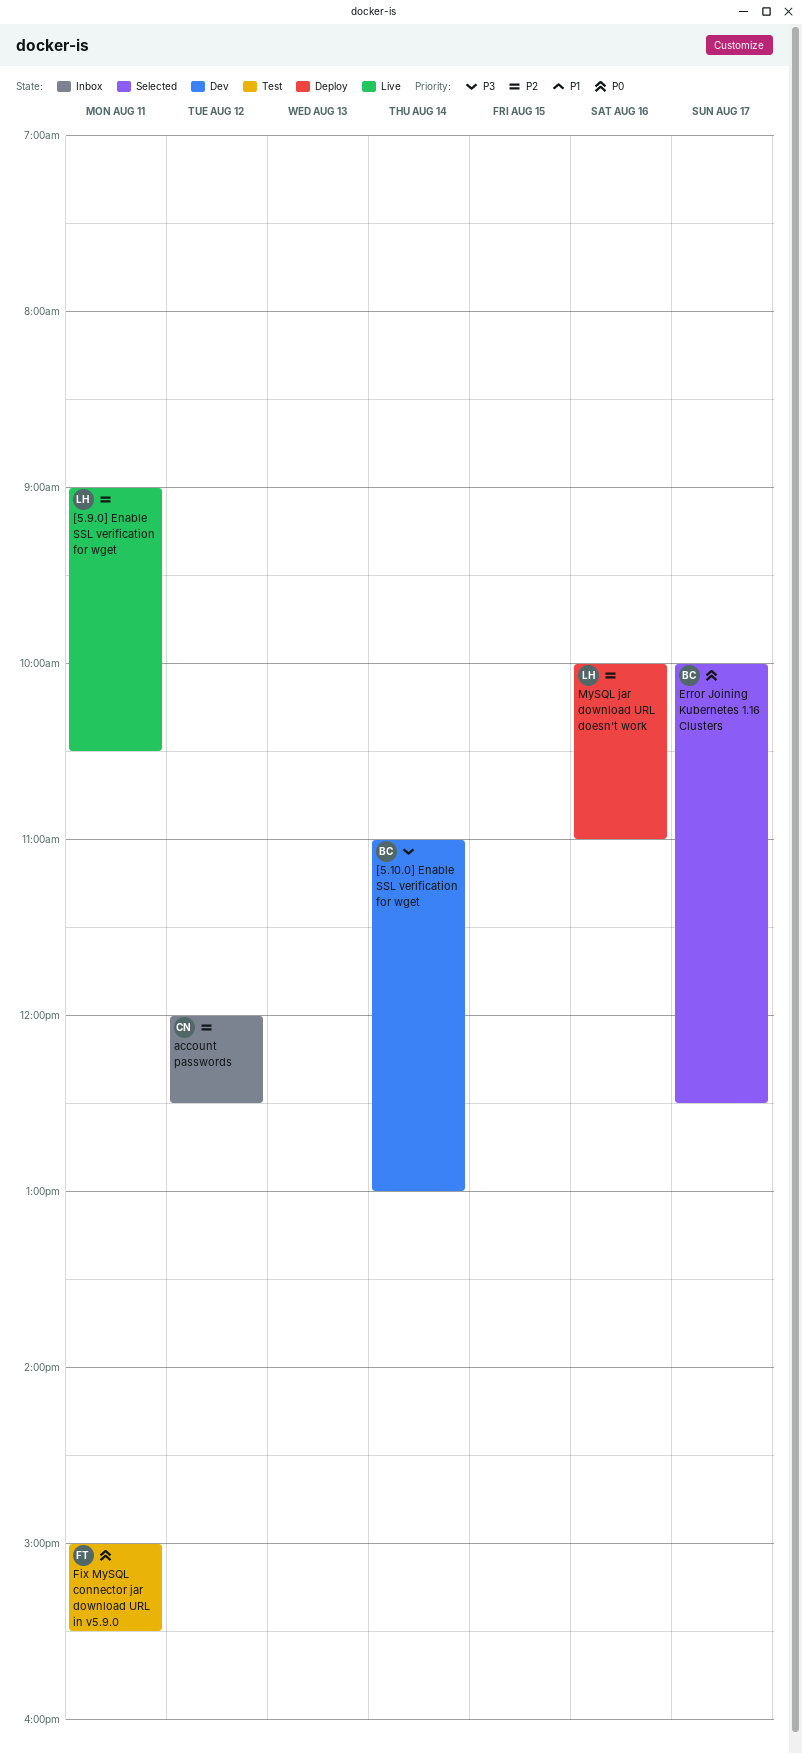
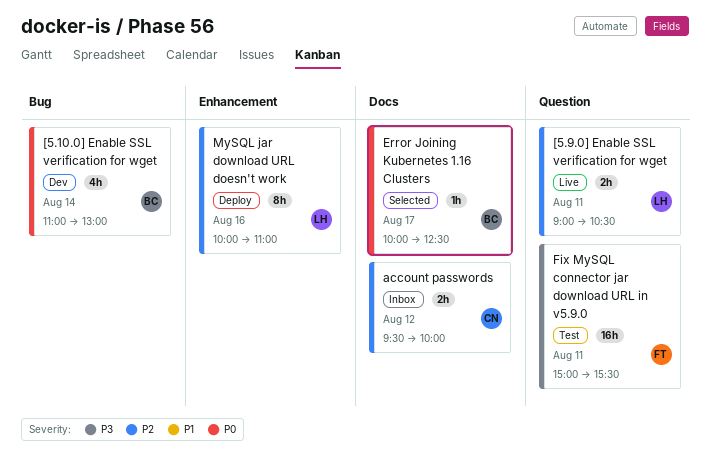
[5.10.0] Enable SSL verification for wget, priority: P3 -> P0
account passwords, begins: 12:00 -> 09:30
account passwords, ends: 12:30 -> 10:00
Fix MySQL connector jar download URL in v5.9.0, priority: P0 -> P3

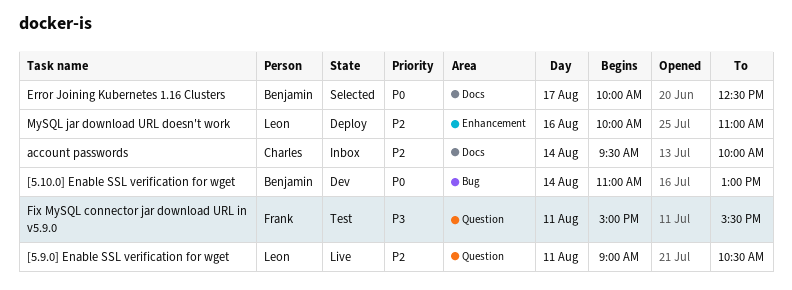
account passwords, day: Aug 12 -> Aug 14

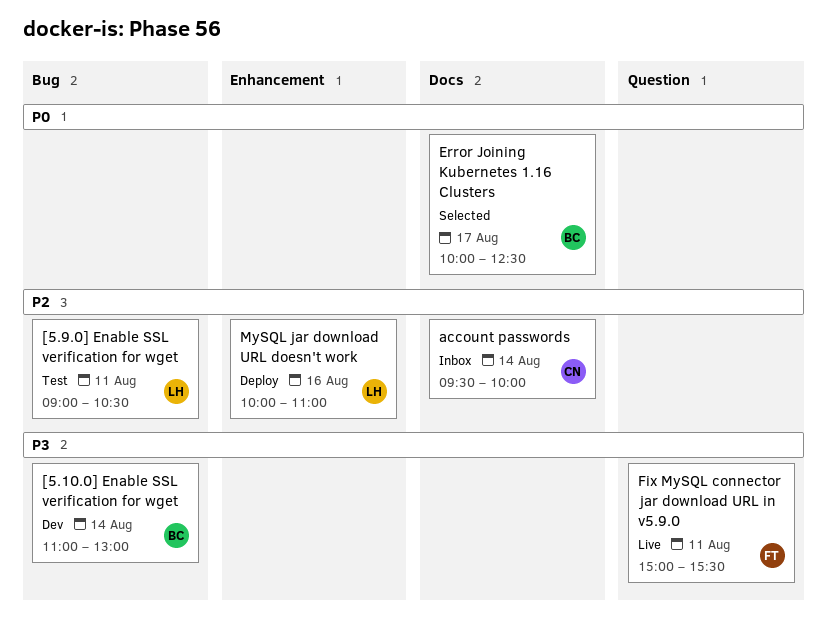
[5.10.0] Enable SSL verification for wget, priority: P0 -> P3
[5.9.0] Enable SSL verification for wget, status: Live -> Test
[5.9.0] Enable SSL verification for wget, label: Question -> Bug
Fix MySQL connector jar download URL in v5.9.0, status: Test -> Live

